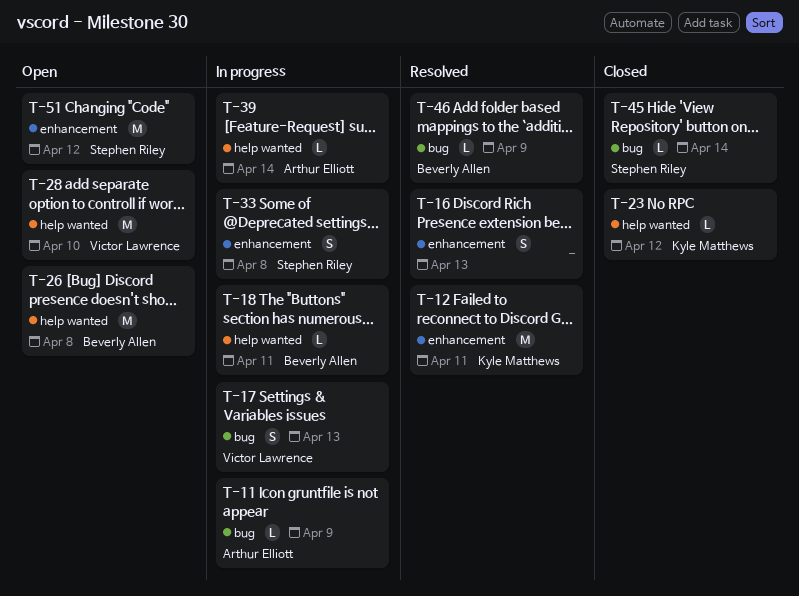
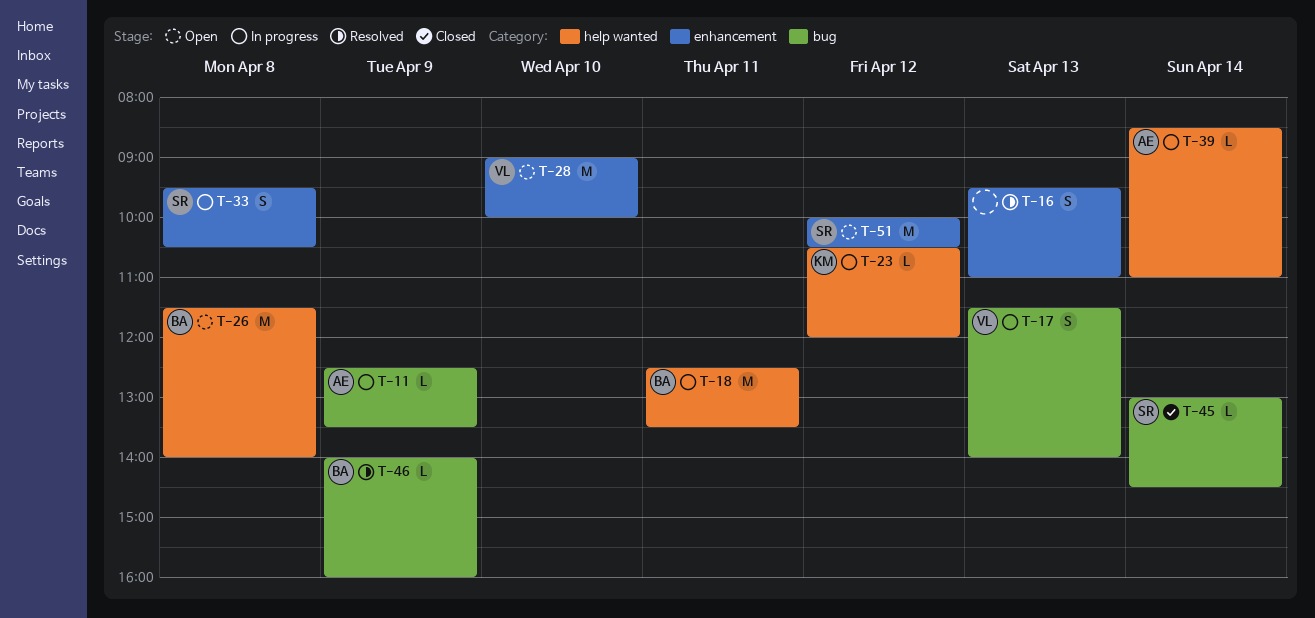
T-12: present -> none
T-18, estimate: L -> M
T-23, status: Closed -> In progress
T-28, label: help wanted -> enhancement

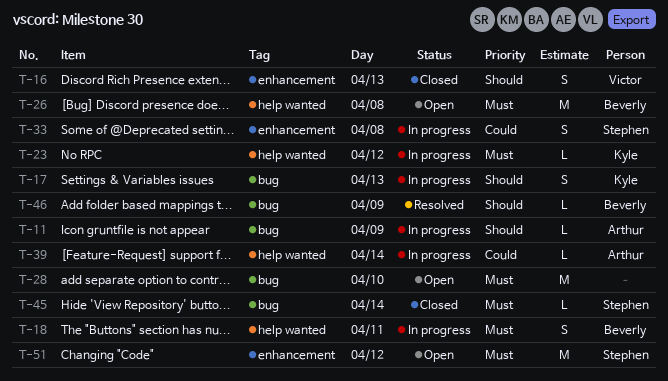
T-16, status: Resolved -> Closed
T-16, owner: none -> Victor
T-17, owner: Victor -> Kyle
T-18, estimate: M -> S
T-28, owner: Victor -> none
T-28, label: enhancement -> bug

